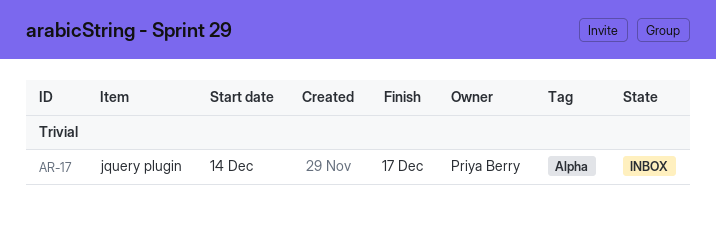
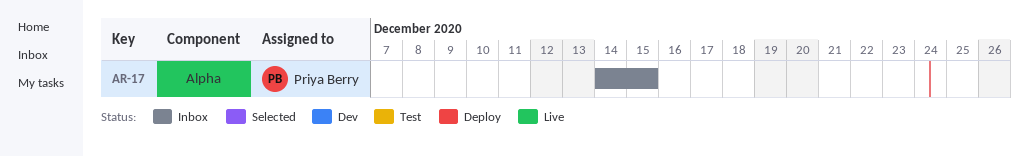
AR-17, due: Dec 17 -> Dec 15

